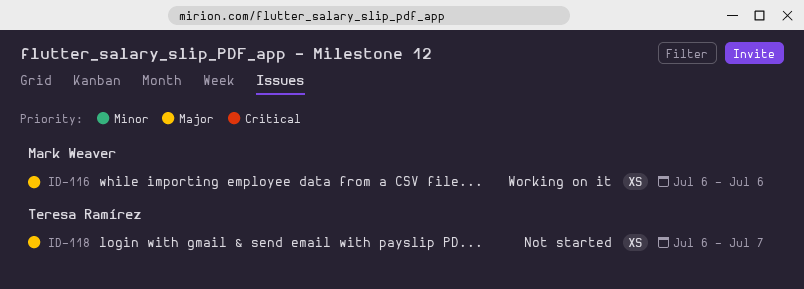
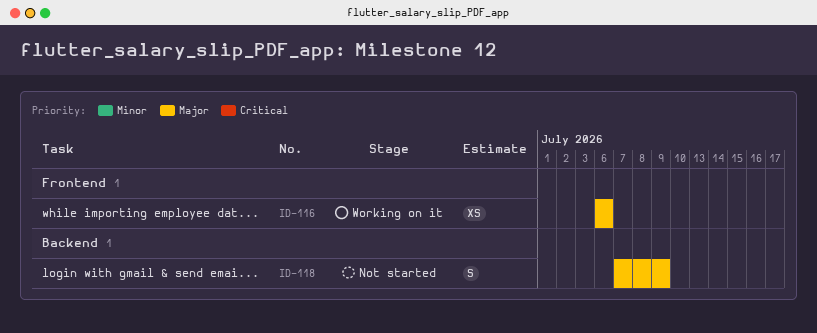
ID-118, estimate: XS -> S
ID-118, start: Jul 6 -> Jul 7
ID-118, due: Jul 7 -> Jul 9

